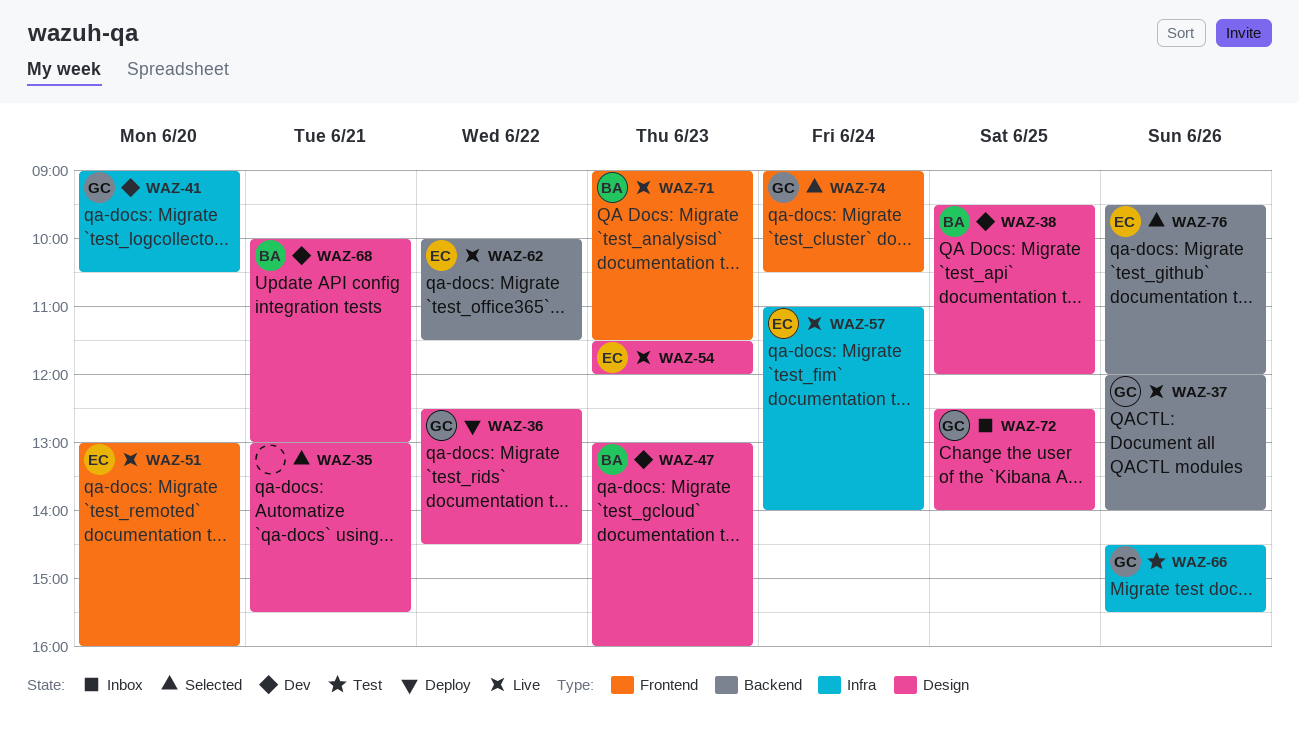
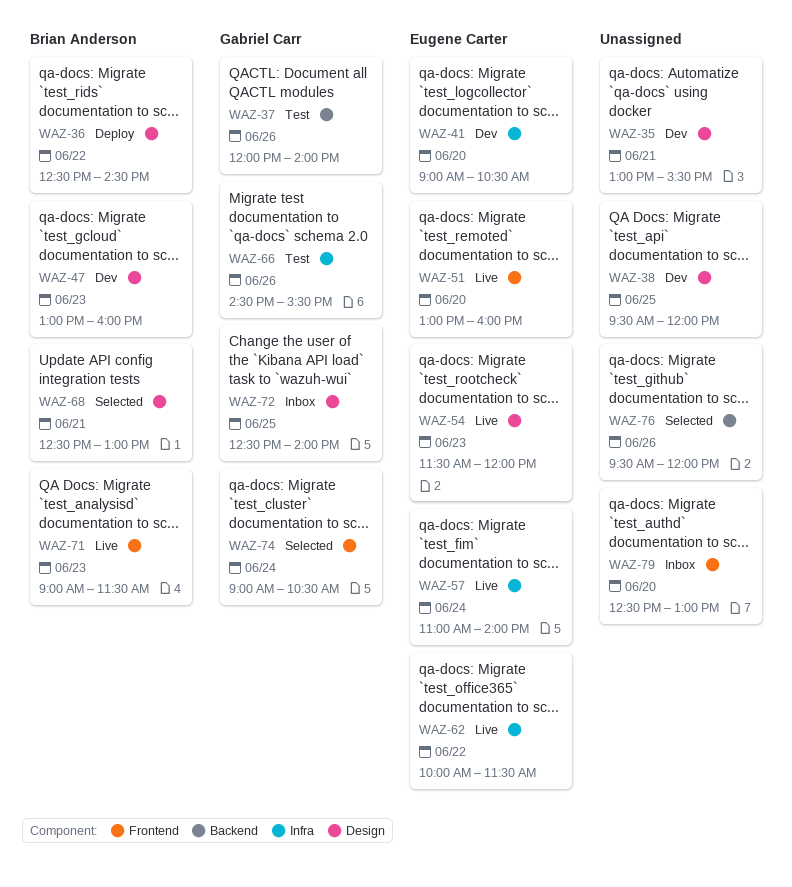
WAZ-35, status: Selected -> Dev
WAZ-36, owner: Gabriel Carr -> Brian Anderson
WAZ-37, status: Live -> Test
WAZ-38, owner: Brian Anderson -> none
WAZ-41, owner: Gabriel Carr -> Eugene Carter
WAZ-62, label: Backend -> Infra
WAZ-68, status: Dev -> Selected
WAZ-68, begins: 10:00 -> 12:30
WAZ-76, owner: Eugene Carter -> none
WAZ-79: none -> present

